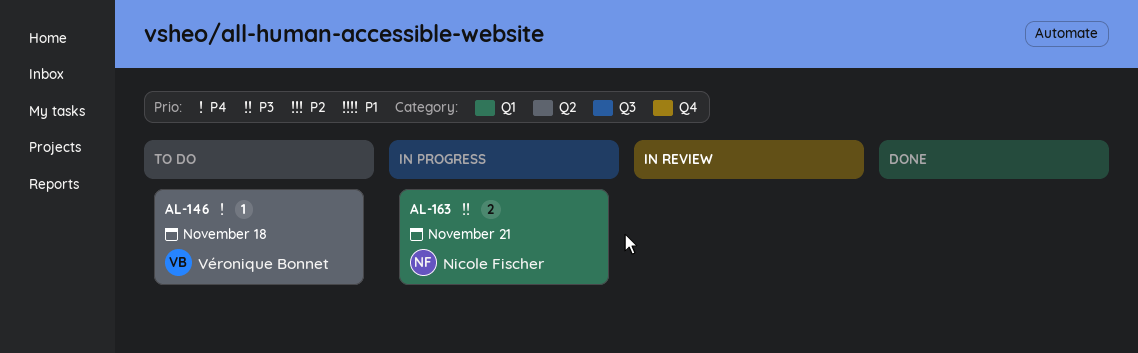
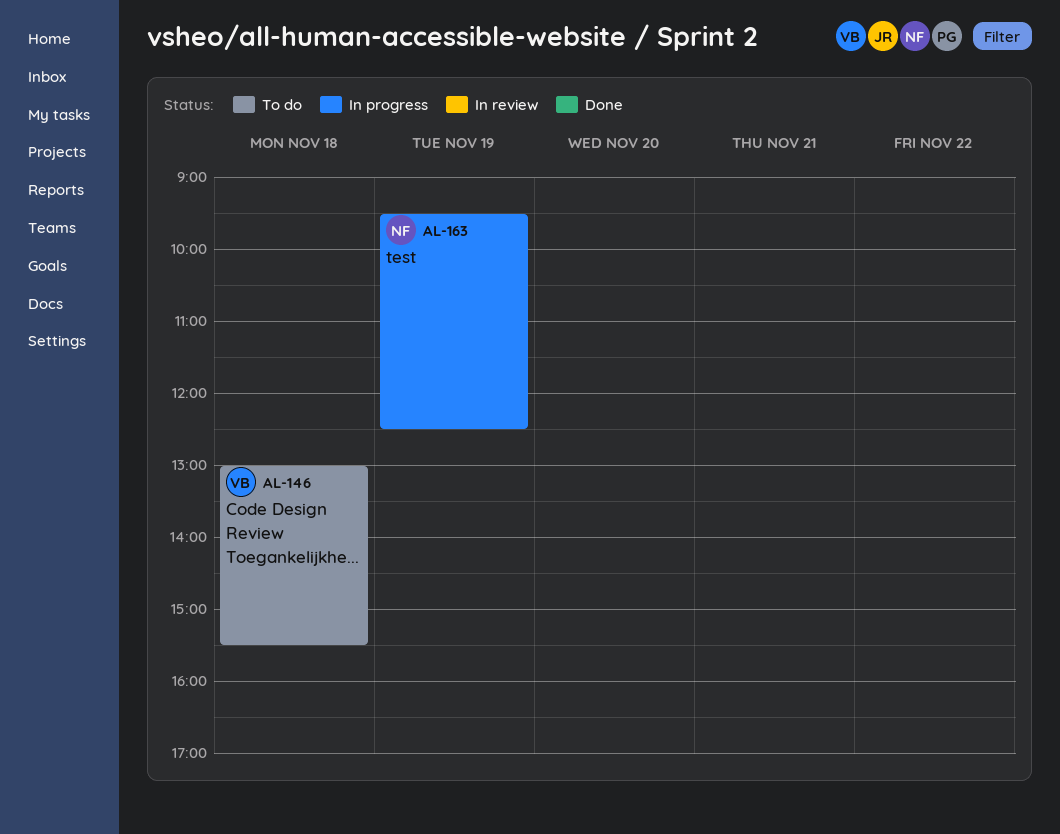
AL-163, day: Nov 21 -> Nov 19

